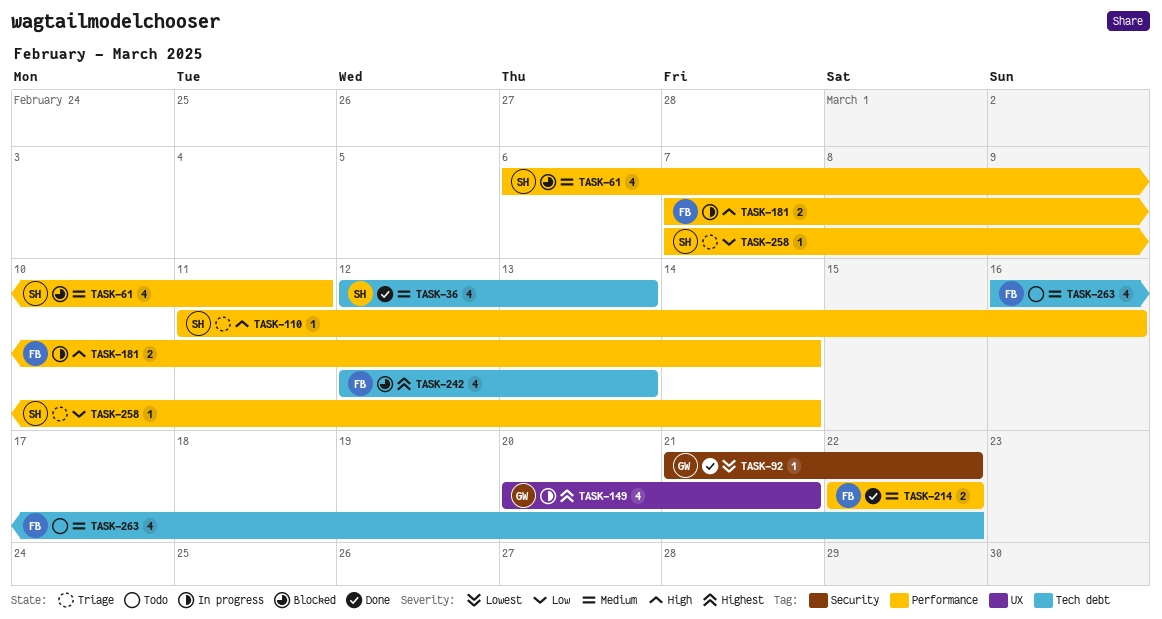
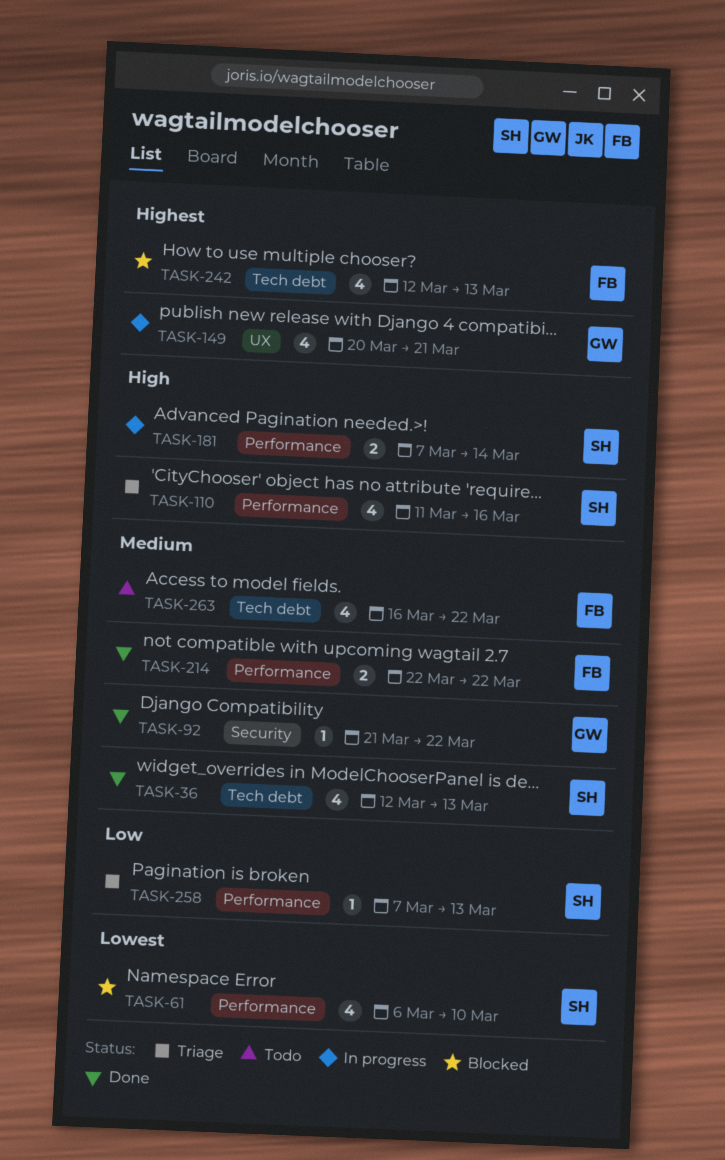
TASK-61, priority: Medium -> Lowest
TASK-61, due: Mar 11 -> Mar 10
TASK-92, priority: Lowest -> Medium
TASK-110, estimate: 1 -> 4
TASK-181, owner: FB -> SH
TASK-258, due: Mar 14 -> Mar 13

